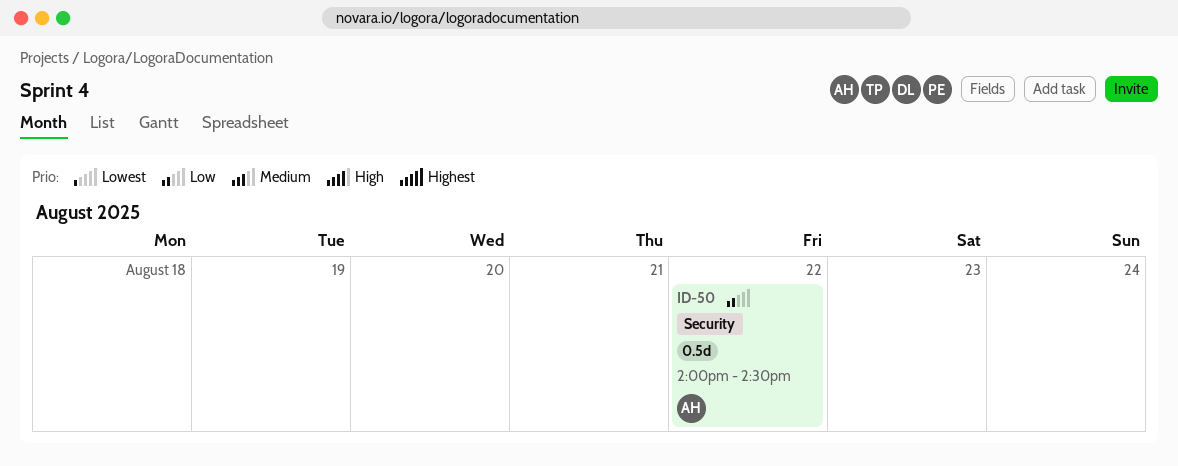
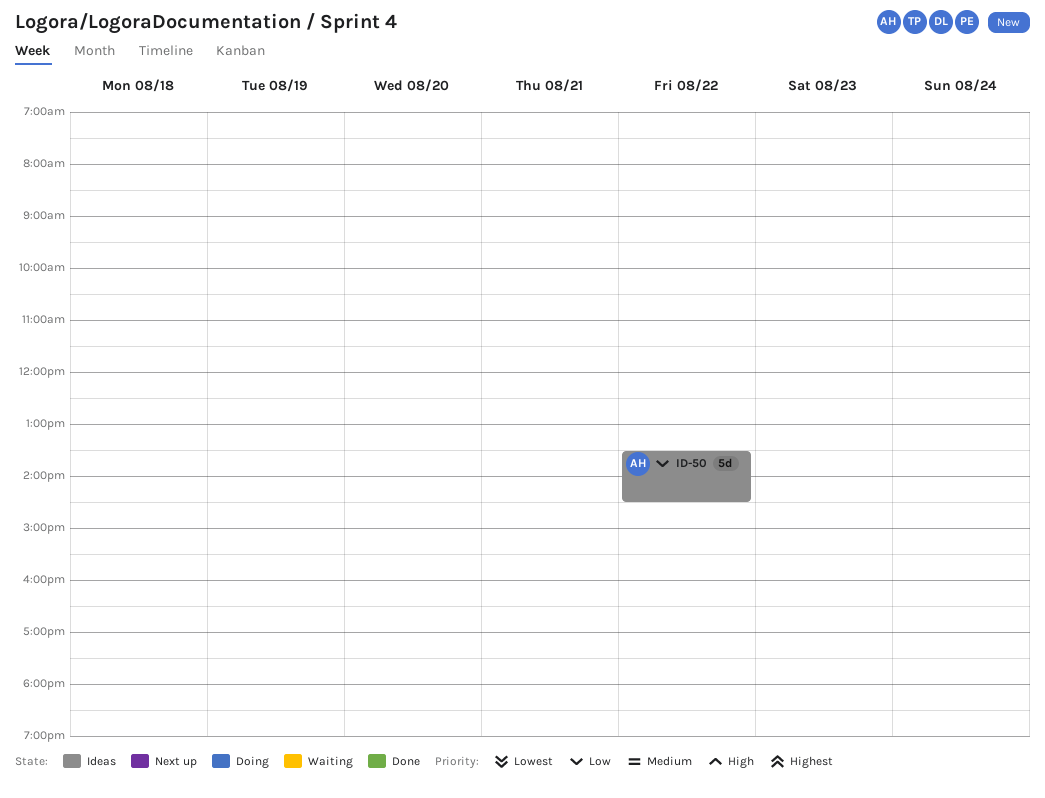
ID-50, estimate: 0.5d -> 5d
ID-50, begins: 14:00 -> 13:30

